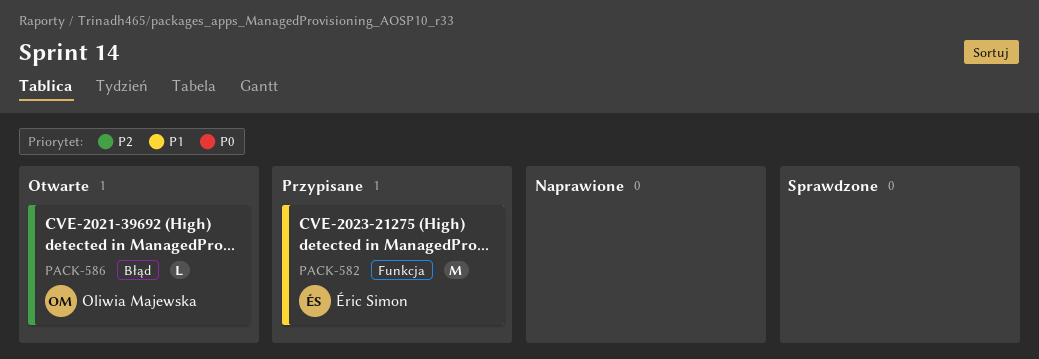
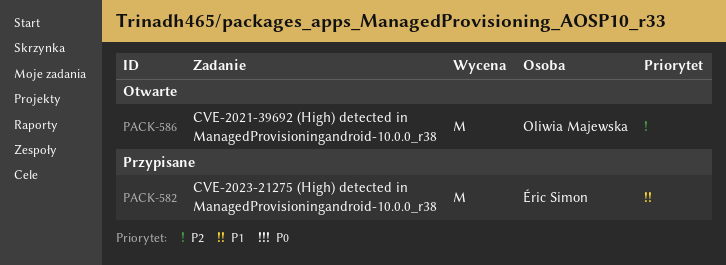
PACK-586, estimate: L -> M

